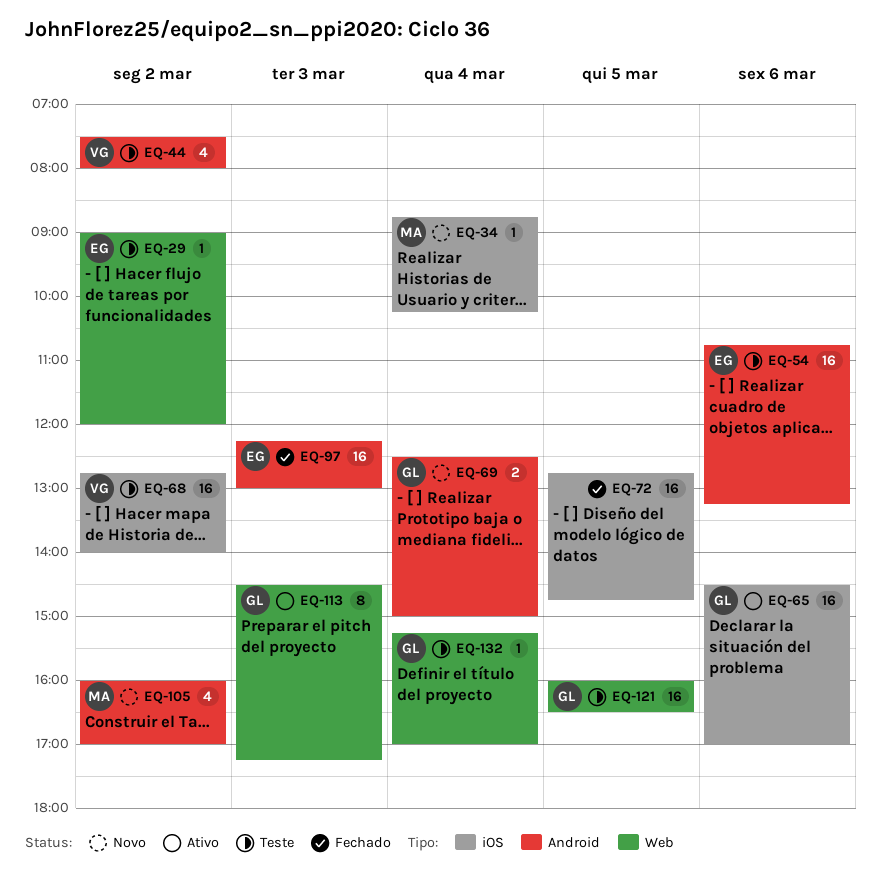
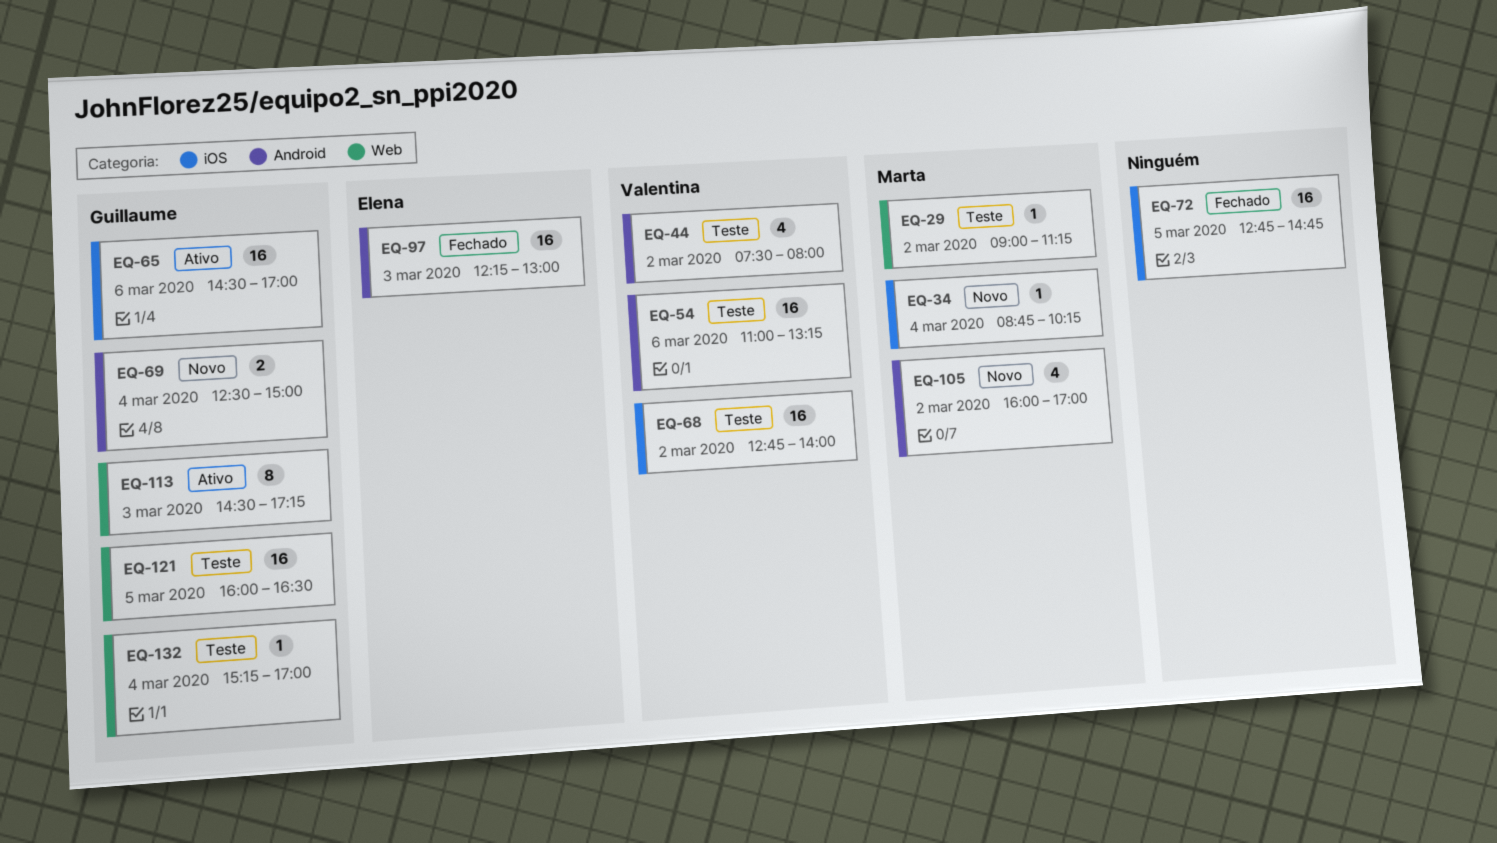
EQ-29, owner: Elena -> Marta
EQ-29, ends: 12:00 -> 11:15
EQ-54, owner: Elena -> Valentina
EQ-54, begins: 10:45 -> 11:00

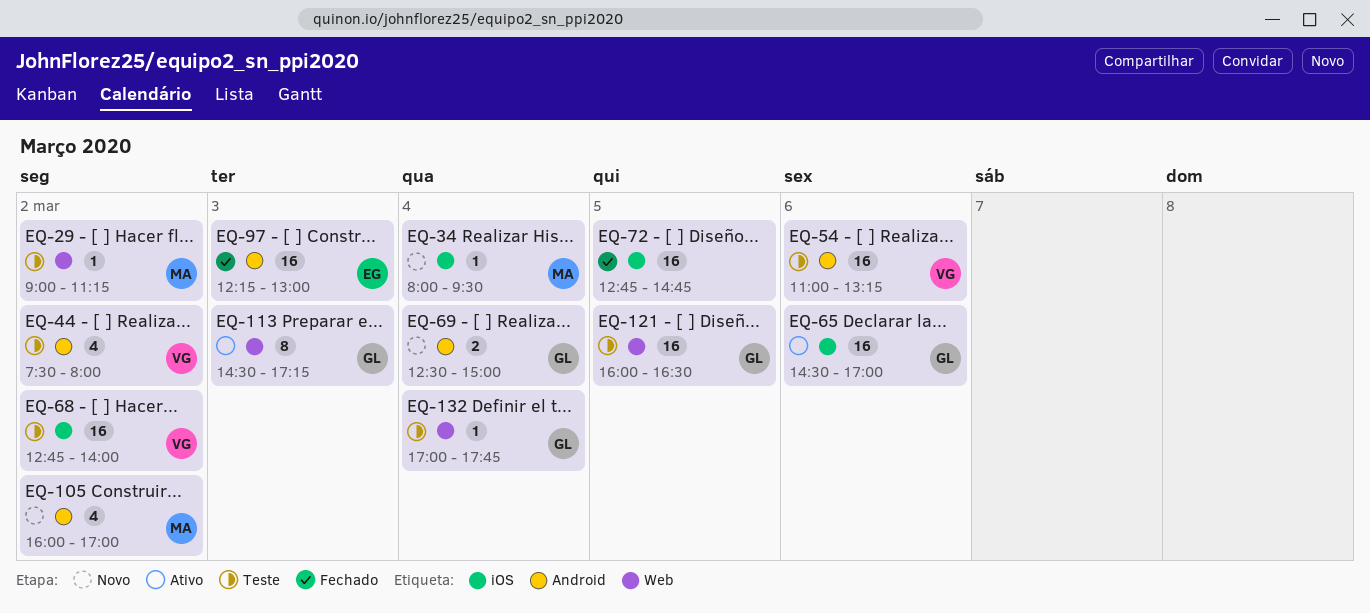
EQ-34, begins: 08:45 -> 08:00
EQ-34, ends: 10:15 -> 09:30
EQ-132, begins: 15:15 -> 17:00
EQ-132, ends: 17:00 -> 17:45

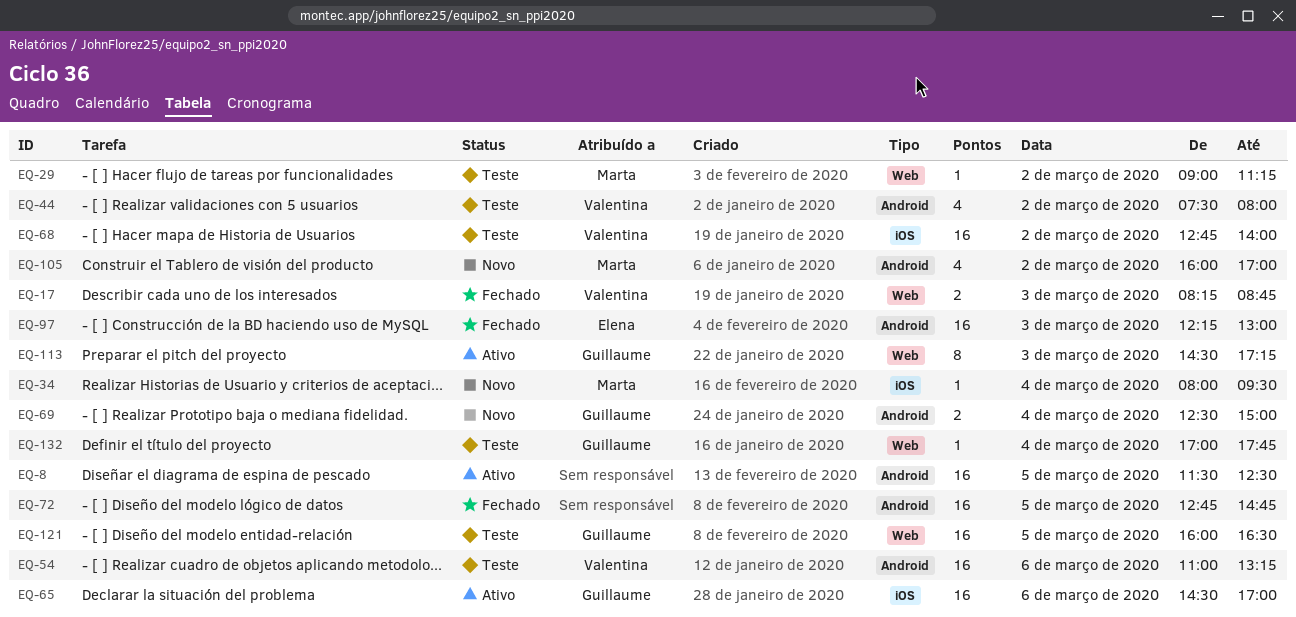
EQ-8: none -> present
EQ-17: none -> present
EQ-72, label: iOS -> Android

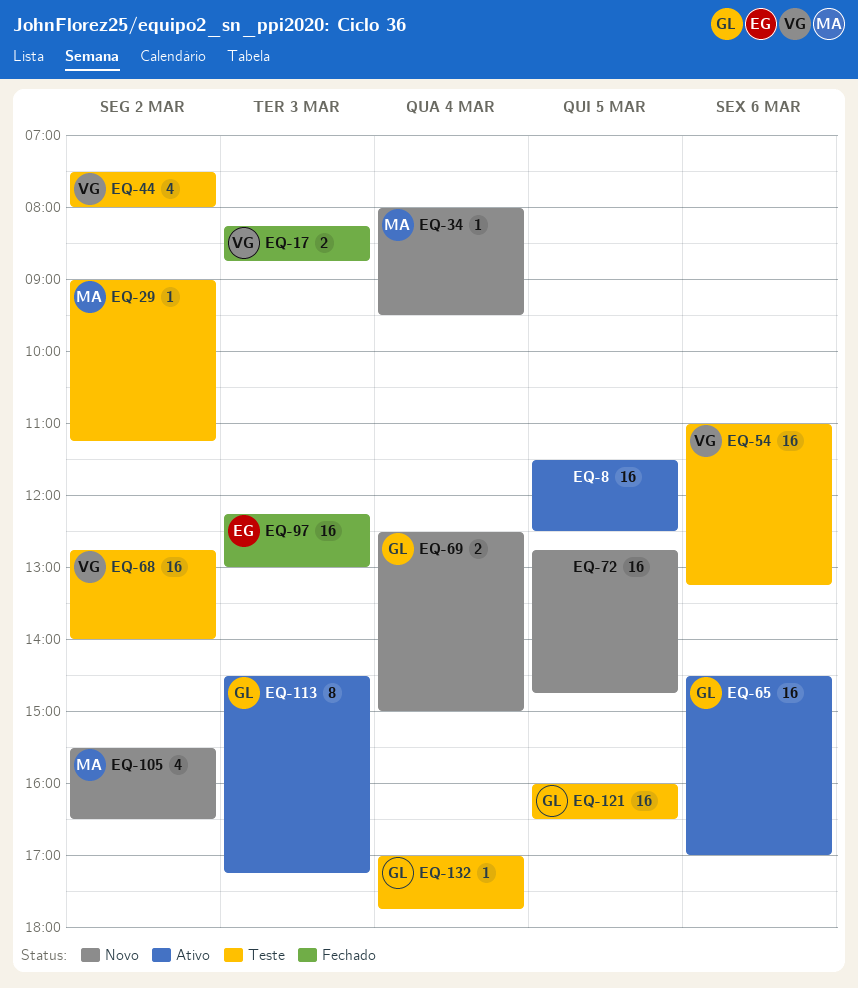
EQ-72, status: Fechado -> Novo
EQ-105, begins: 16:00 -> 15:30
EQ-105, ends: 17:00 -> 16:30

